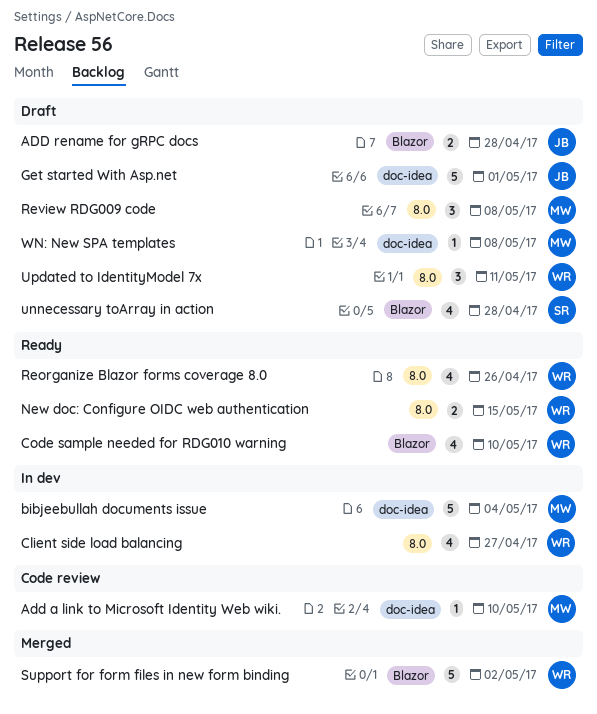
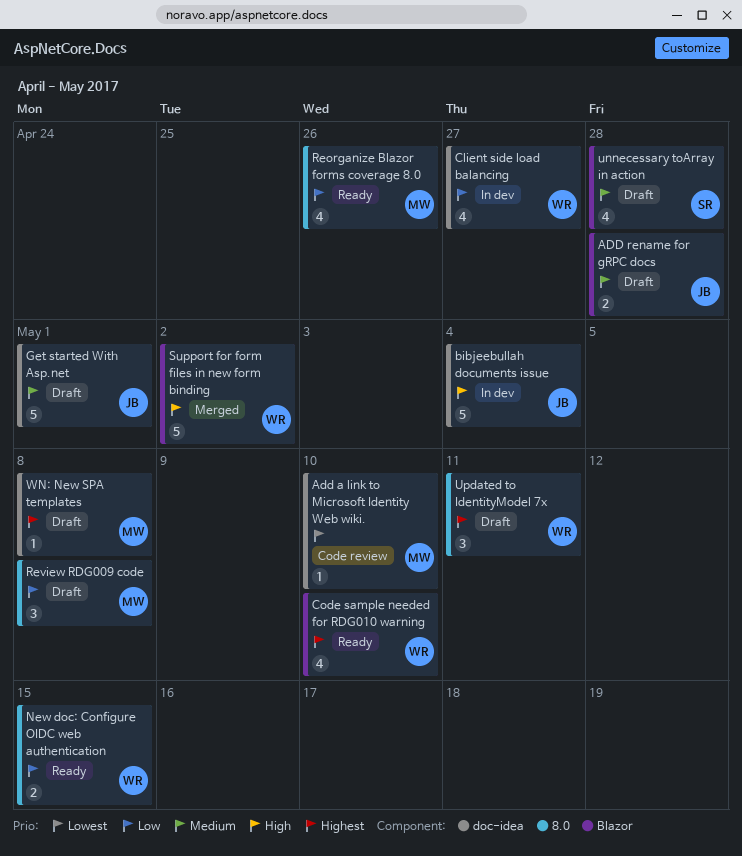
bibjeebullah documents issue, owner: MW -> JB
Client side load balancing, label: 8.0 -> doc-idea
Reorganize Blazor forms coverage 8.0, owner: WR -> MW

